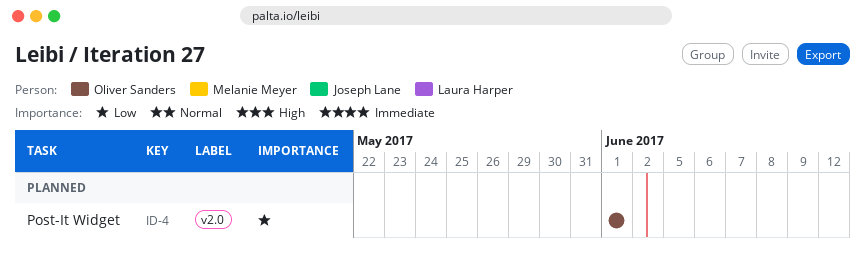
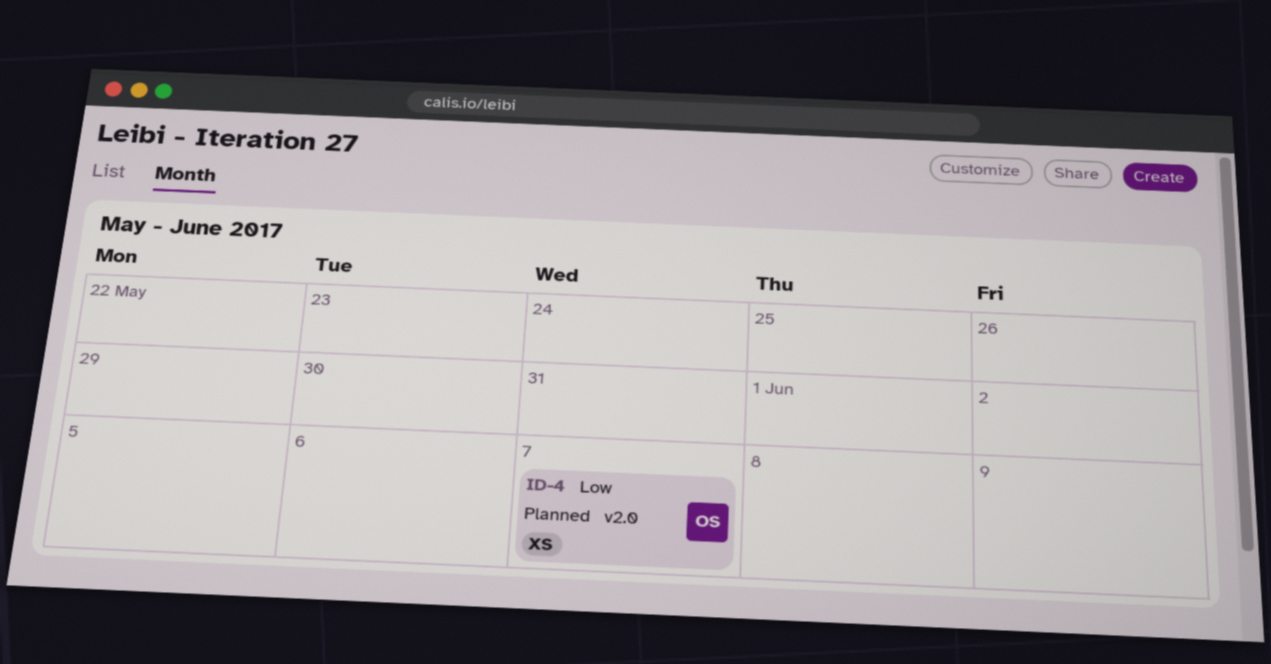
ID-4, due: Jun 1 -> Jun 7

